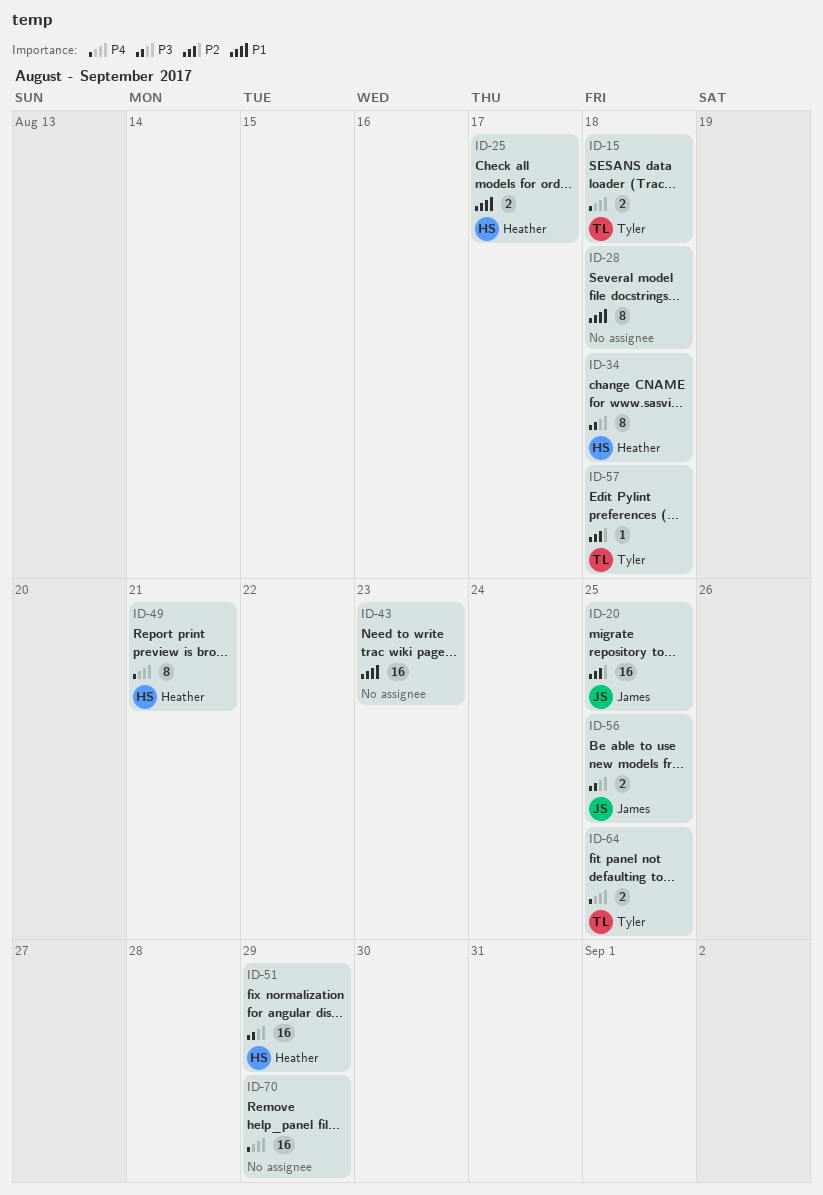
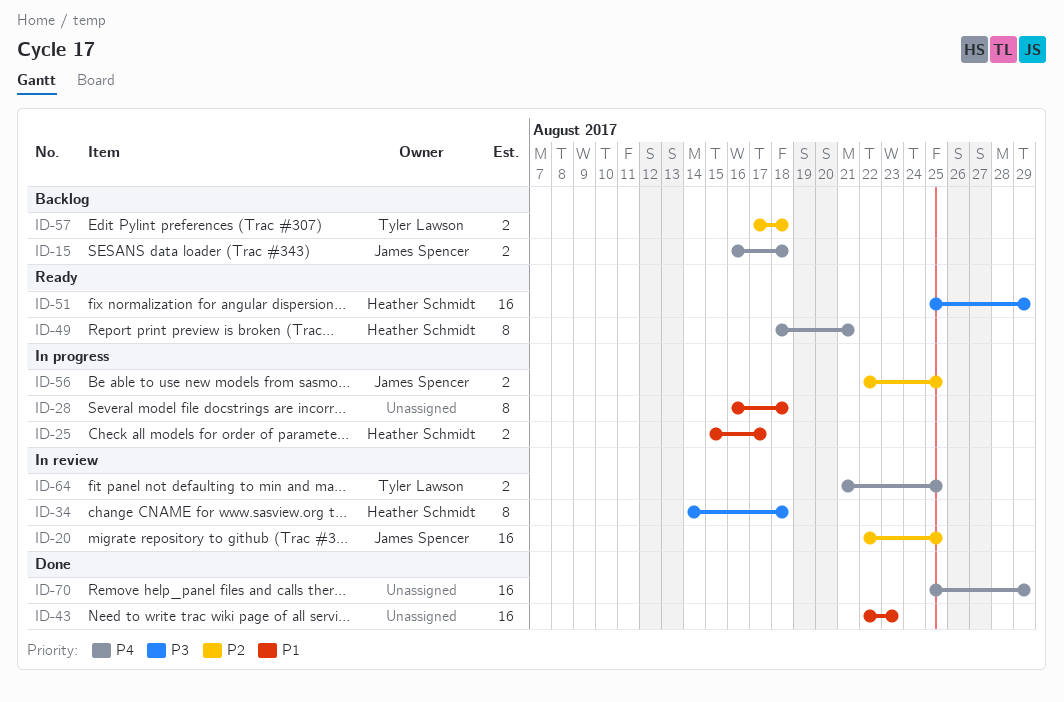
ID-15, owner: Tyler Lawson -> James Spencer
ID-56, priority: P3 -> P2
ID-57, estimate: 1 -> 2

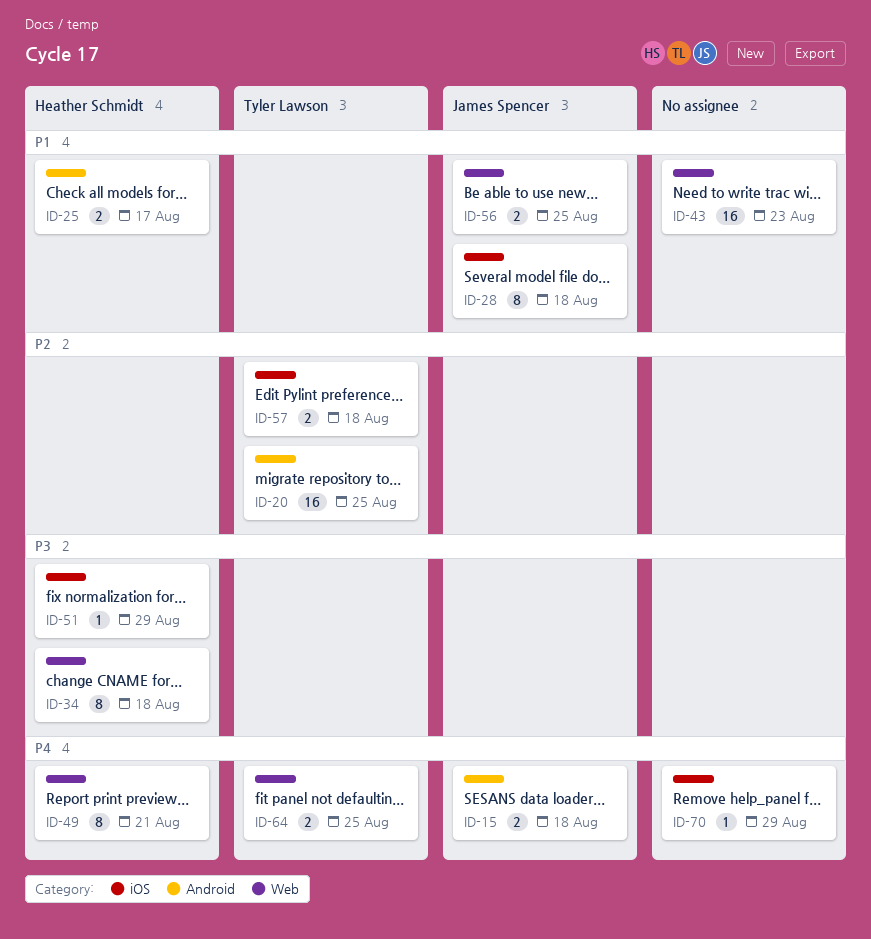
ID-20, owner: James Spencer -> Tyler Lawson
ID-28, owner: none -> James Spencer
ID-51, estimate: 16 -> 1
ID-56, priority: P2 -> P1
ID-70, estimate: 16 -> 1

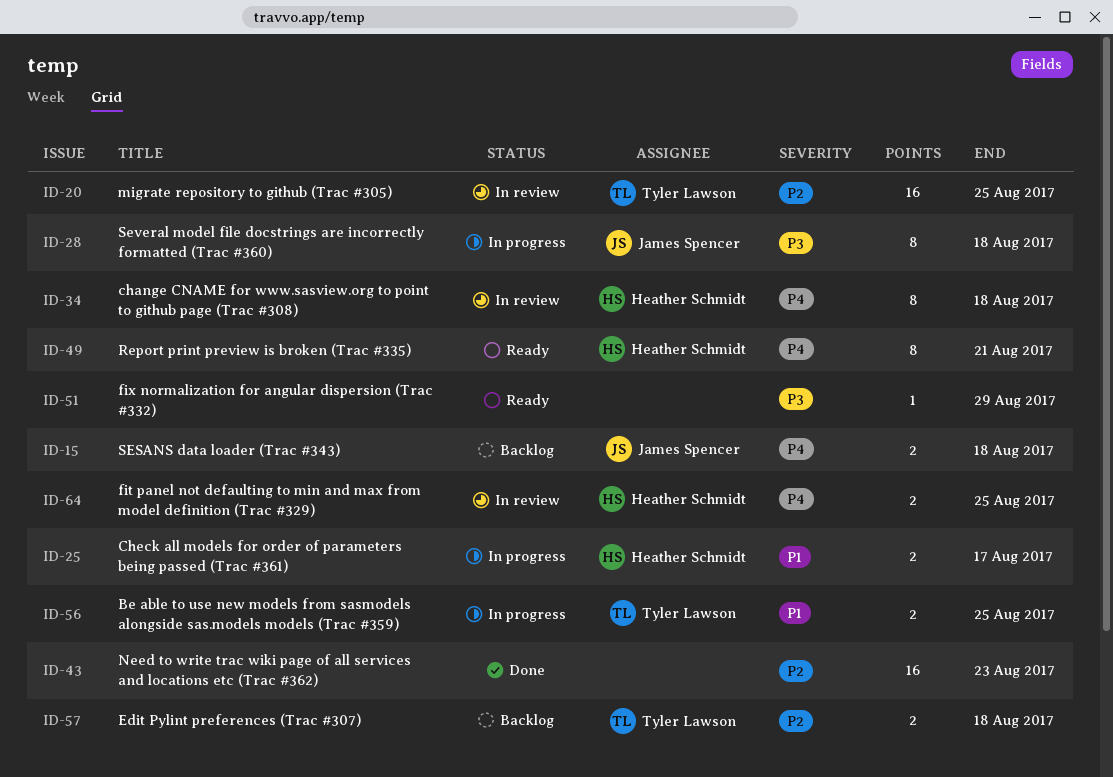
ID-28, priority: P1 -> P3
ID-34, priority: P3 -> P4
ID-43, priority: P1 -> P2
ID-51, owner: Heather Schmidt -> none
ID-56, owner: James Spencer -> Tyler Lawson
ID-64, owner: Tyler Lawson -> Heather Schmidt
ID-70: present -> none

